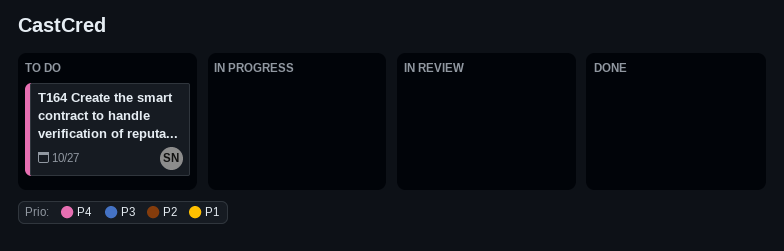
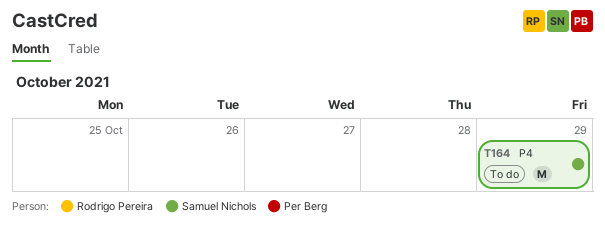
T164, due: Oct 27 -> Oct 29

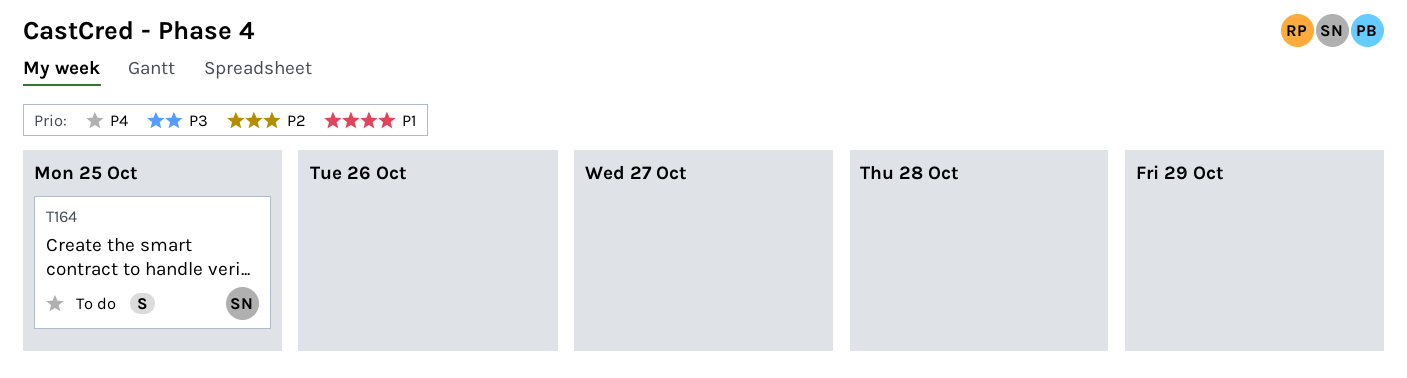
T164, estimate: M -> S
T164, due: Oct 29 -> Oct 25

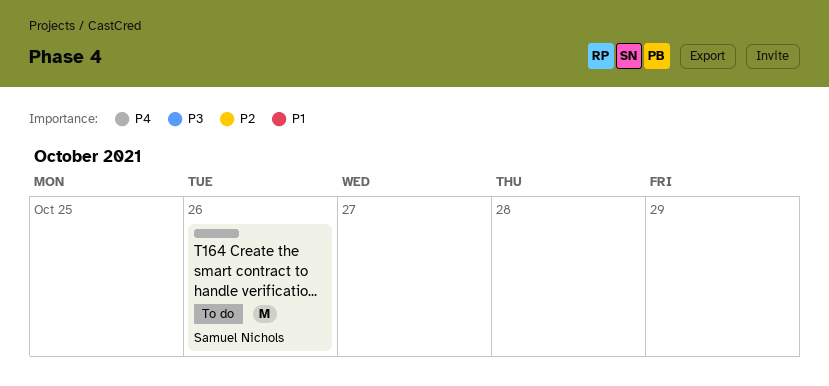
T164, estimate: S -> M
T164, due: Oct 25 -> Oct 26

